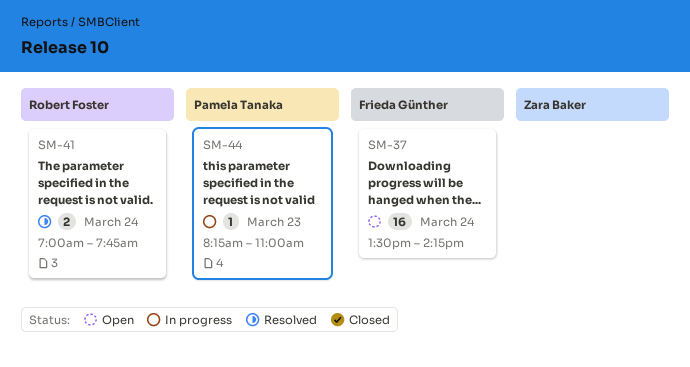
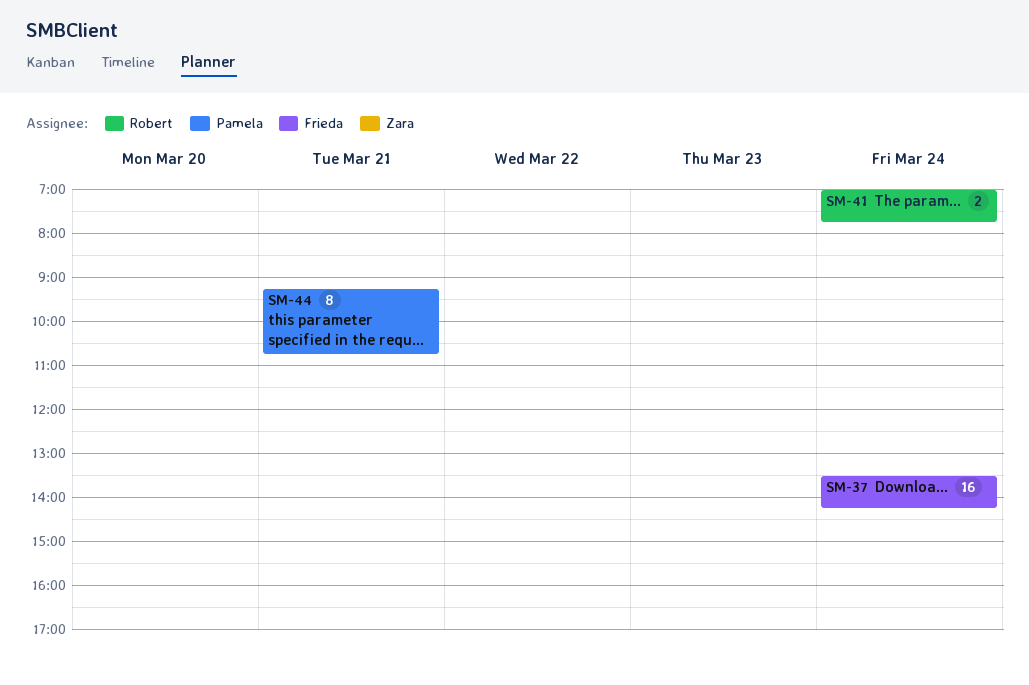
SM-44, estimate: 1 -> 8
SM-44, day: Mar 23 -> Mar 21
SM-44, begins: 08:15 -> 09:15
SM-44, ends: 11:00 -> 10:45

